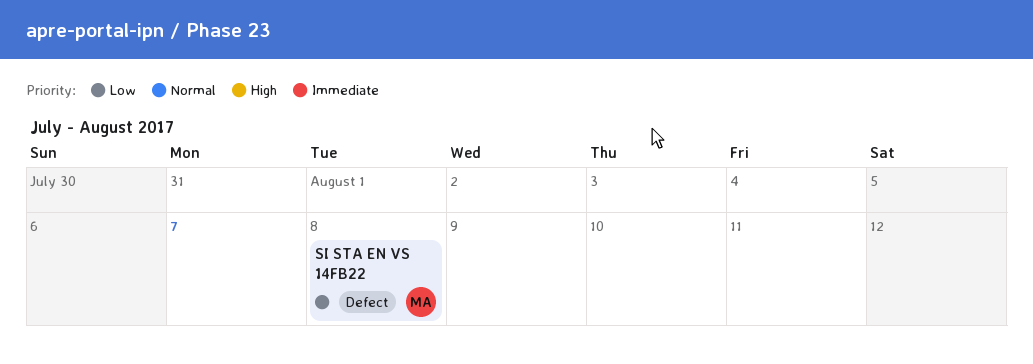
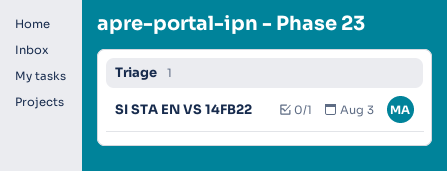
SI STA EN VS 14FB22, due: Aug 8 -> Aug 3

